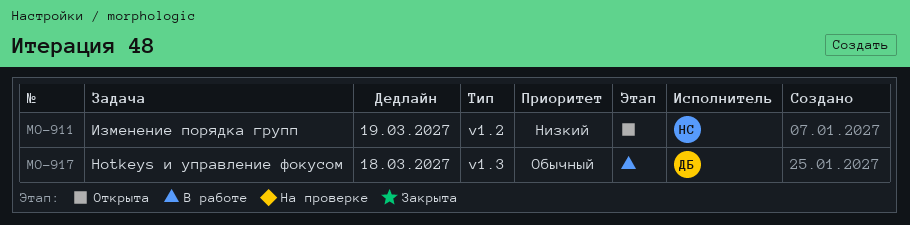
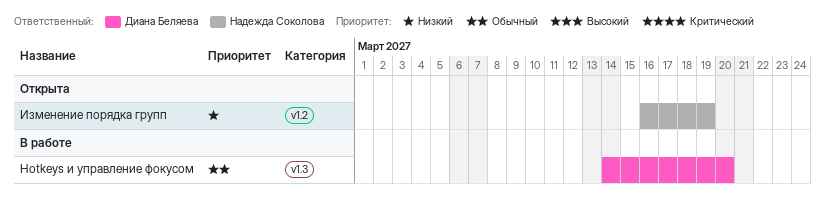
Hotkeys и управление фокусом, due: Mar 18 -> Mar 20

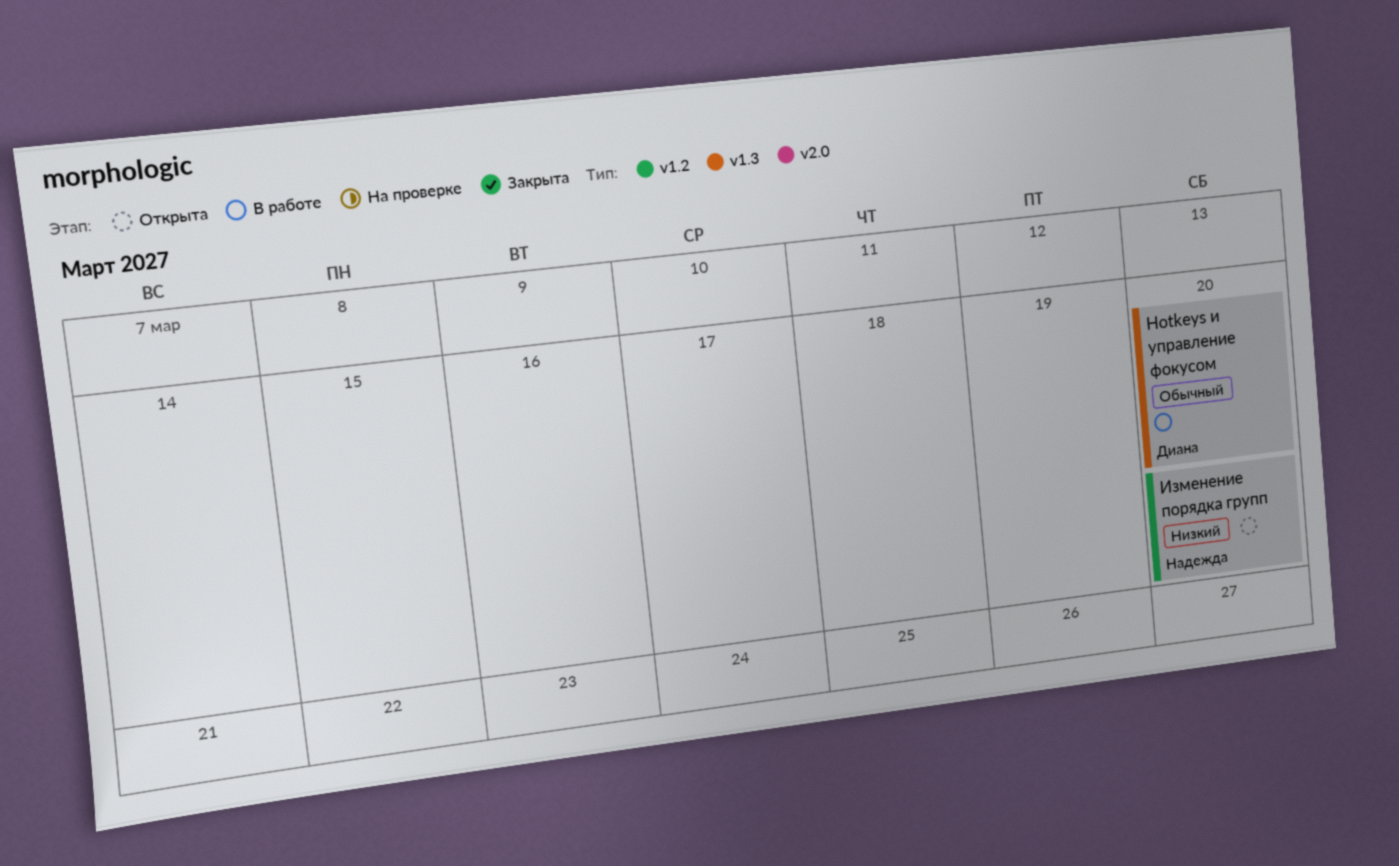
Изменение порядка групп, due: Mar 19 -> Mar 20

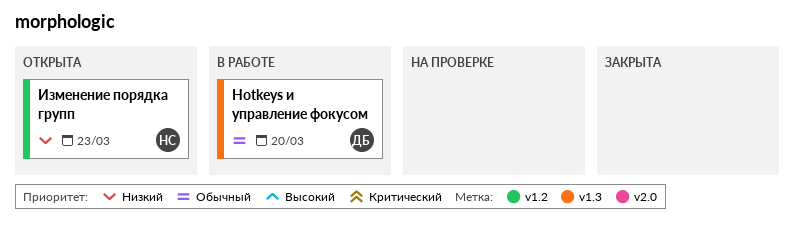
Изменение порядка групп, due: Mar 20 -> Mar 23

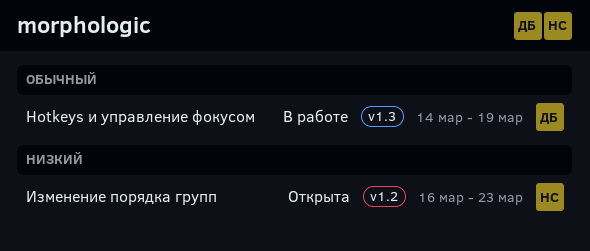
Hotkeys и управление фокусом, due: Mar 20 -> Mar 19

